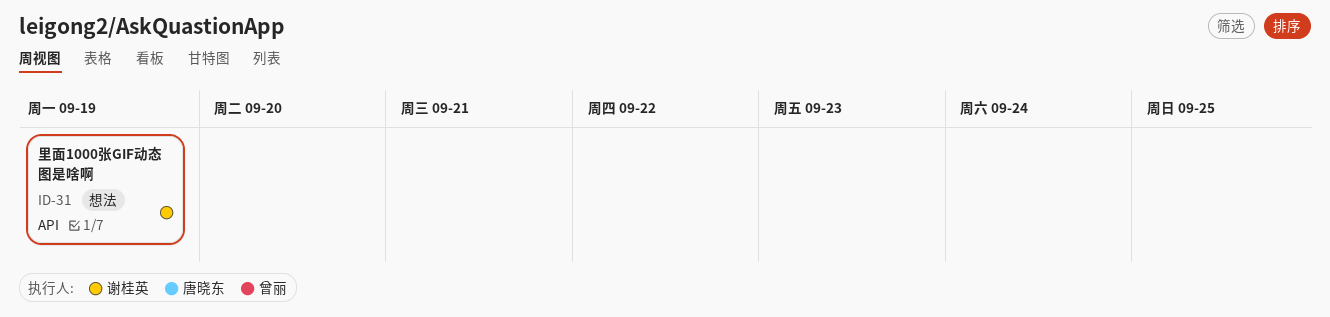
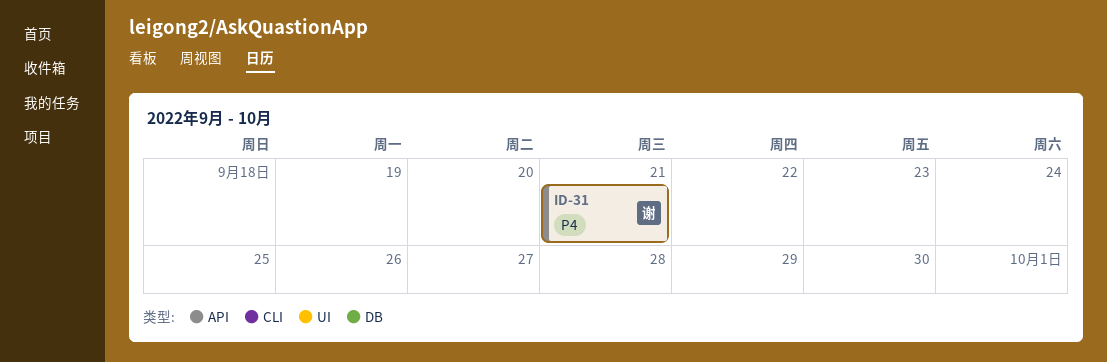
ID-31, due: Sep 19 -> Sep 21

